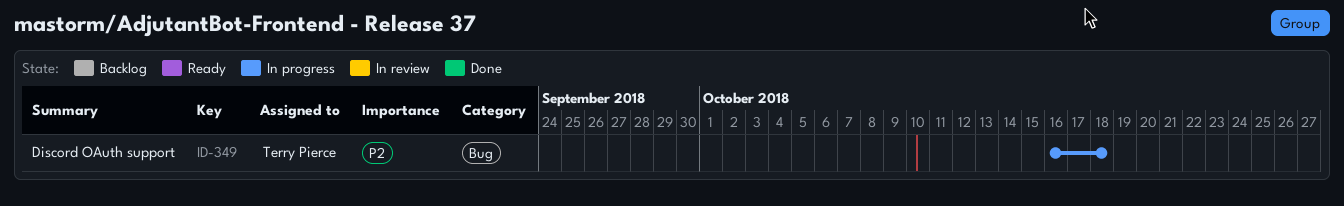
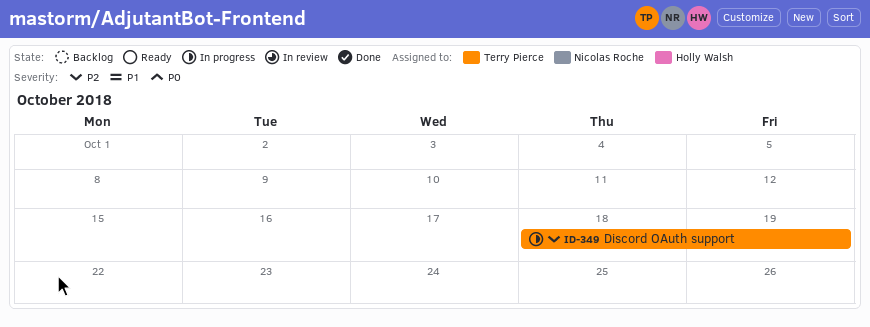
ID-349, start: Oct 16 -> Oct 18
ID-349, due: Oct 18 -> Oct 19

